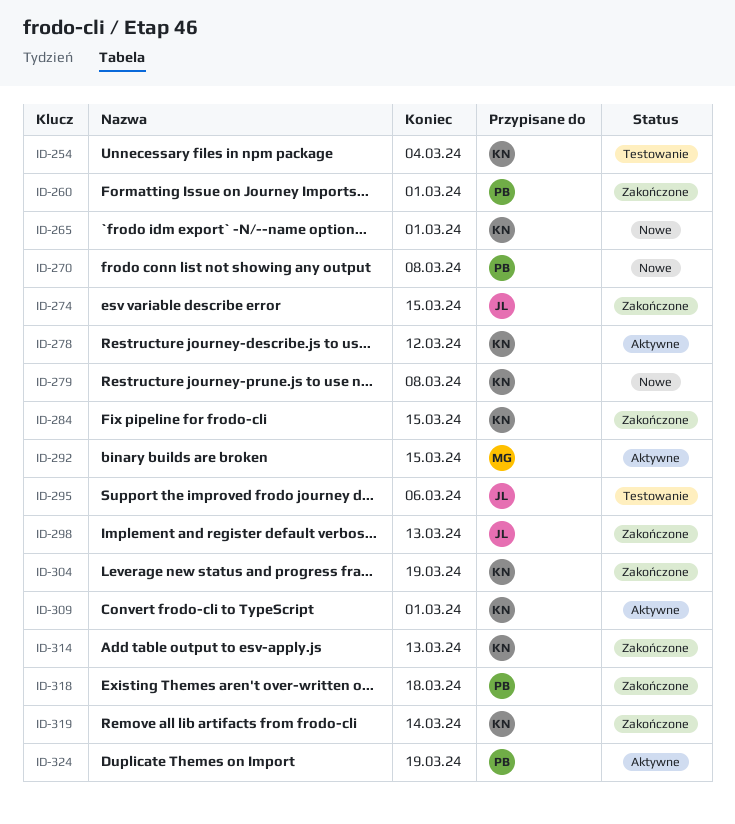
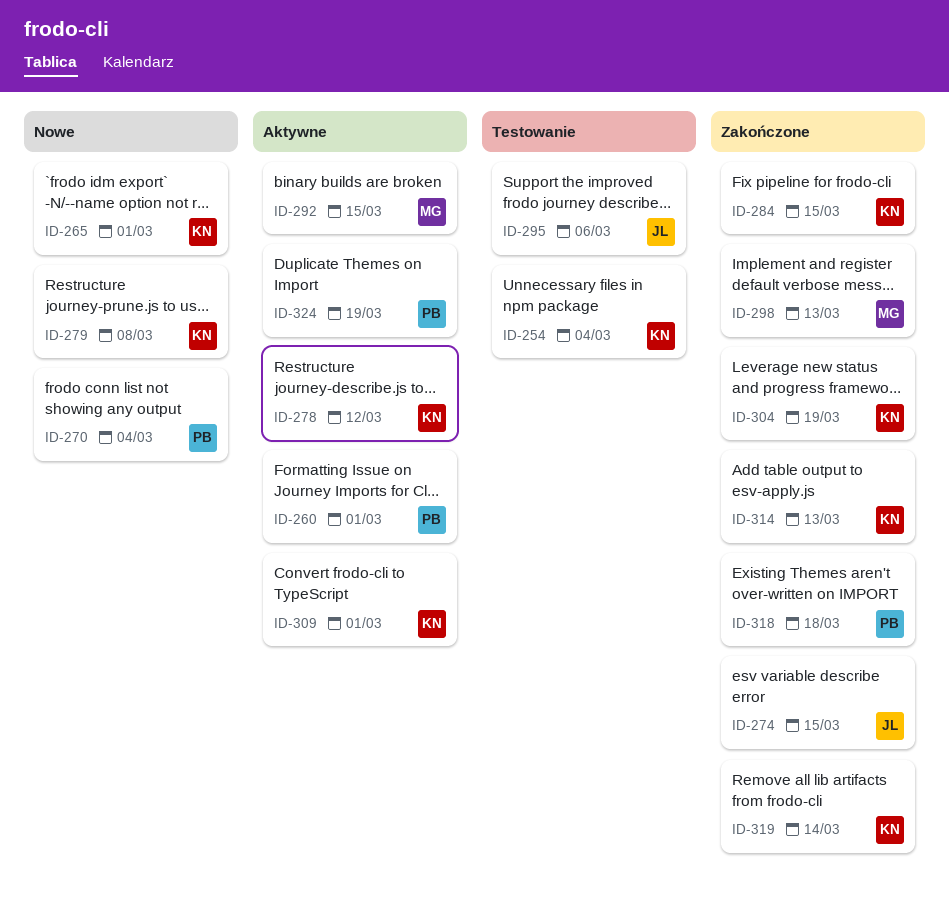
ID-260, status: Zakończone -> Aktywne
ID-270, due: Mar 8 -> Mar 4
ID-298, owner: JL -> MG

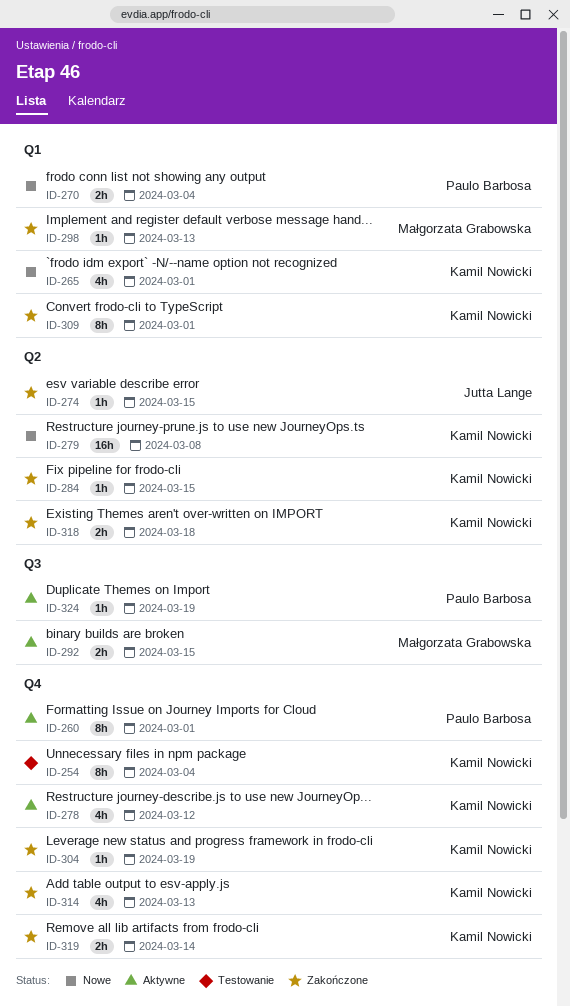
ID-295: present -> none
ID-309, status: Aktywne -> Zakończone
ID-318, owner: Paulo Barbosa -> Kamil Nowicki

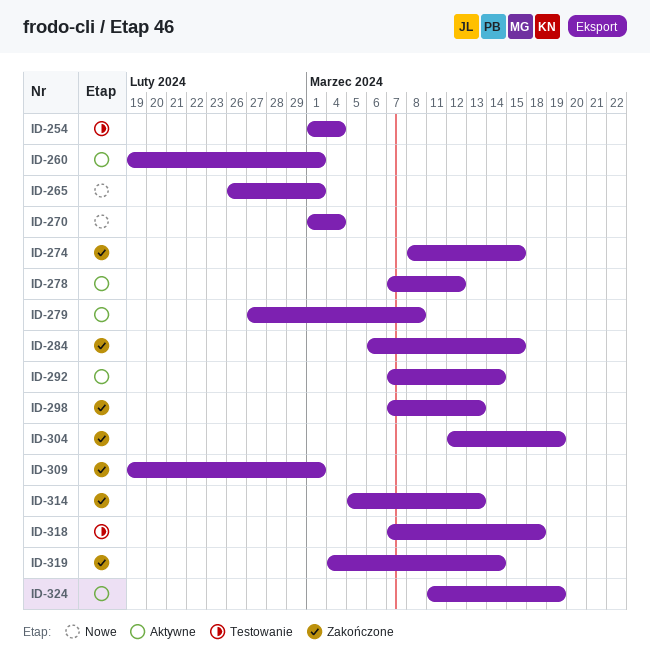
ID-279, status: Nowe -> Aktywne
ID-292, due: Mar 15 -> Mar 14
ID-318, status: Zakończone -> Testowanie

